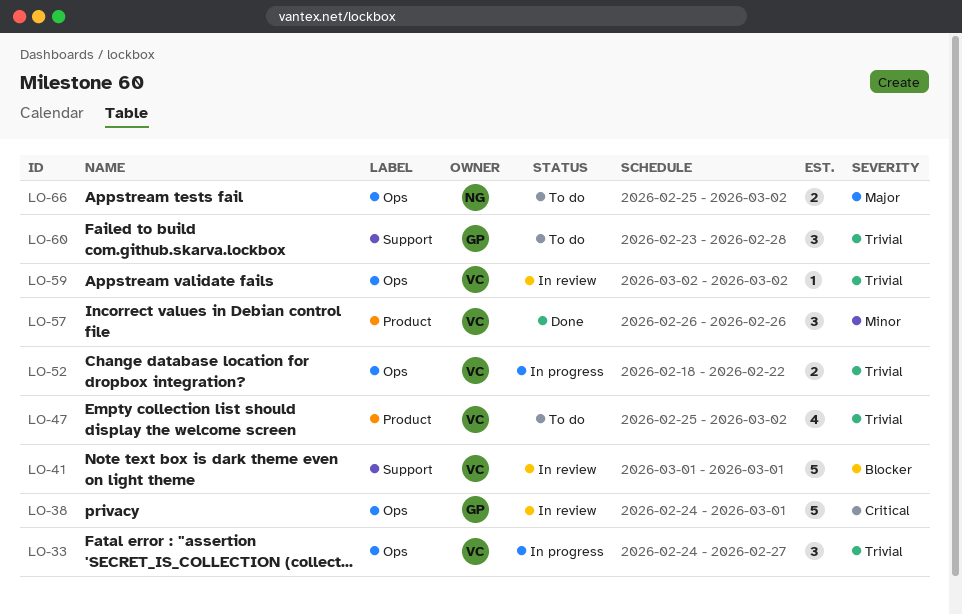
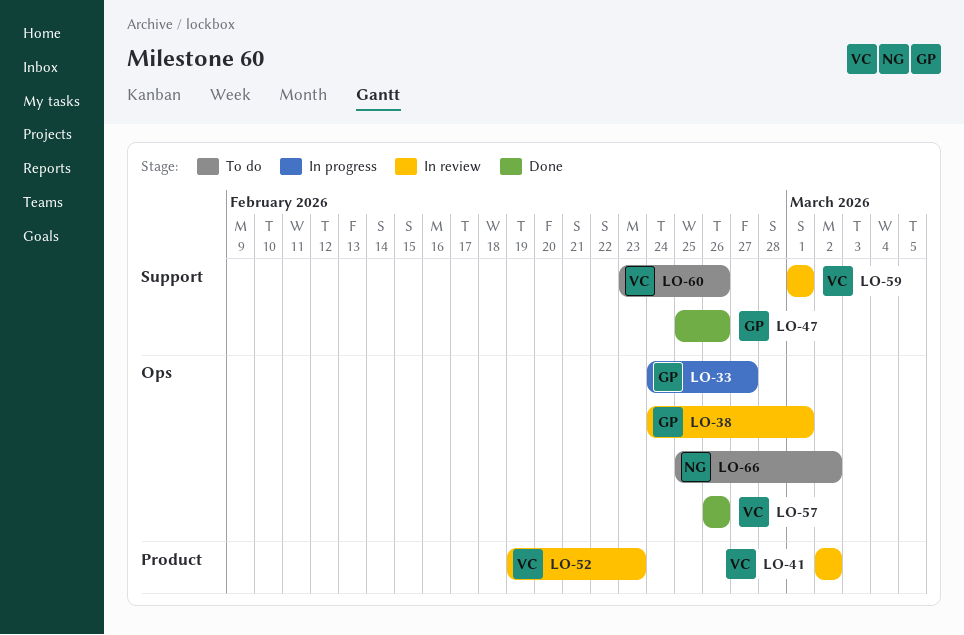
LO-33, owner: VC -> GP
LO-41, label: Support -> Product
LO-41, start: Mar 1 -> Mar 2
LO-41, due: Mar 1 -> Mar 2
LO-47, status: To do -> Done
LO-47, owner: VC -> GP
LO-47, label: Product -> Support
LO-47, due: Mar 2 -> Feb 26
LO-52, status: In progress -> In review
LO-52, label: Ops -> Product
LO-52, start: Feb 18 -> Feb 19
LO-52, due: Feb 22 -> Feb 23
LO-57, label: Product -> Ops
LO-59, label: Ops -> Support
LO-59, start: Mar 2 -> Mar 1
LO-59, due: Mar 2 -> Mar 1
LO-60, owner: GP -> VC
LO-60, due: Feb 28 -> Feb 26

